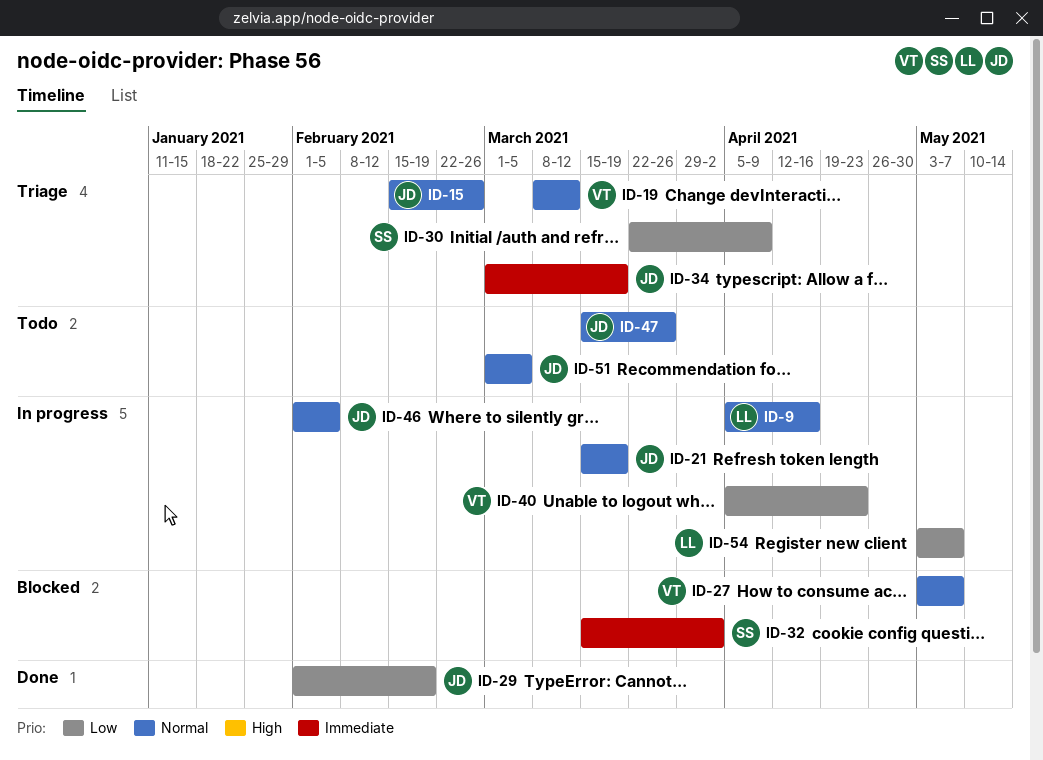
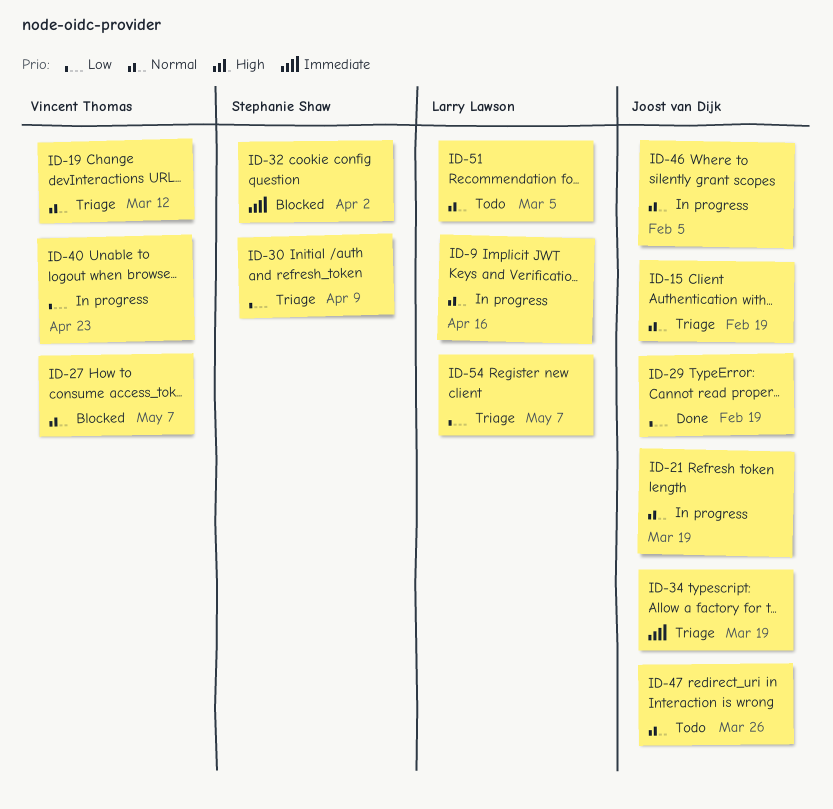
ID-15, due: Feb 26 -> Feb 19
ID-51, owner: Joost van Dijk -> Larry Lawson
ID-54, status: In progress -> Triage

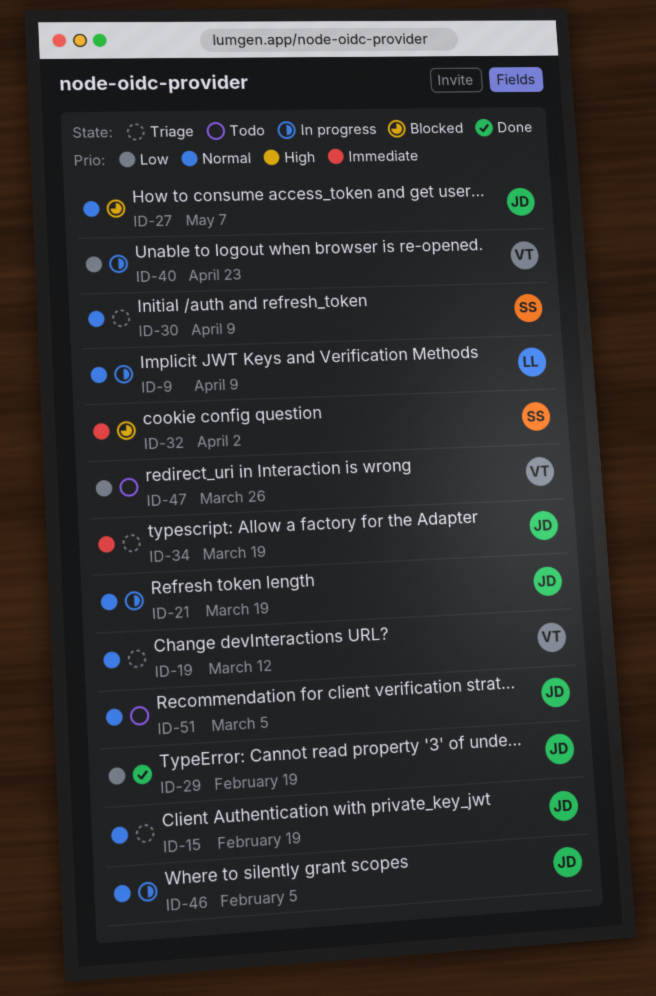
ID-9, due: Apr 16 -> Apr 9
ID-27, owner: Vincent Thomas -> Joost van Dijk
ID-30, priority: Low -> Normal
ID-47, owner: Joost van Dijk -> Vincent Thomas
ID-47, priority: Normal -> Low
ID-51, owner: Larry Lawson -> Joost van Dijk
ID-54: present -> none

